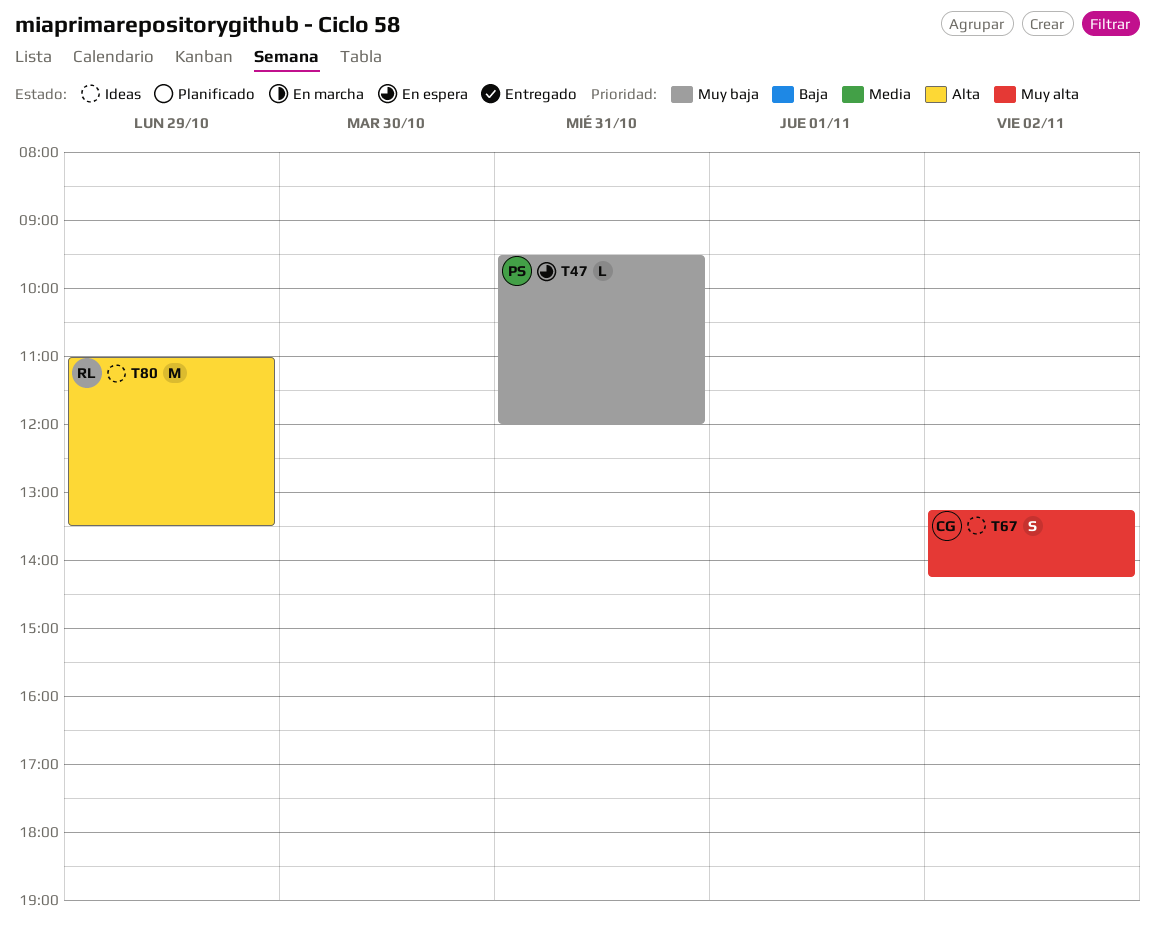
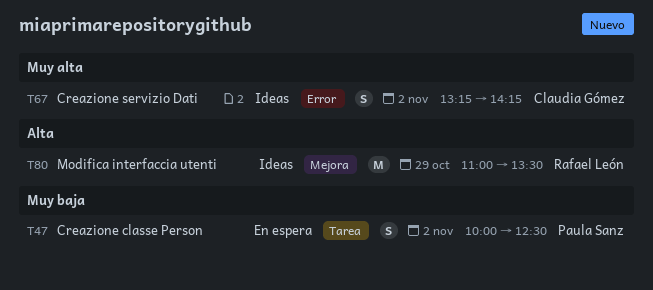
T47, estimate: L -> S
T47, day: Oct 31 -> Nov 2
T47, begins: 09:30 -> 10:00
T47, ends: 12:00 -> 12:30

